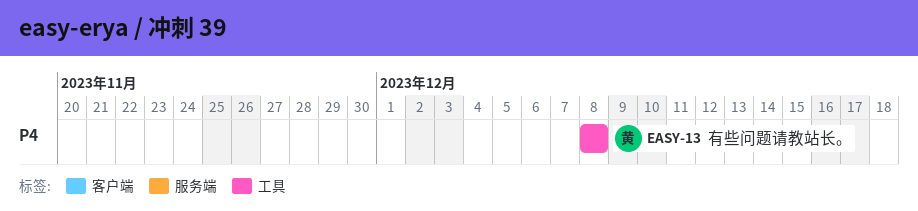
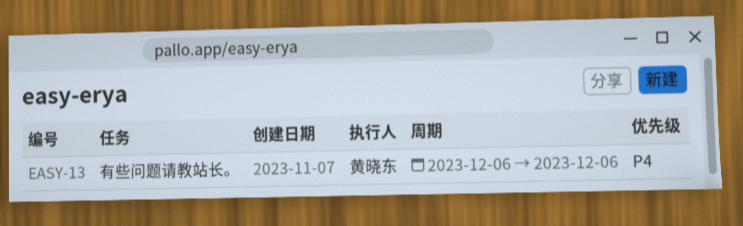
EASY-13, start: Dec 8 -> Dec 6
EASY-13, due: Dec 8 -> Dec 6

